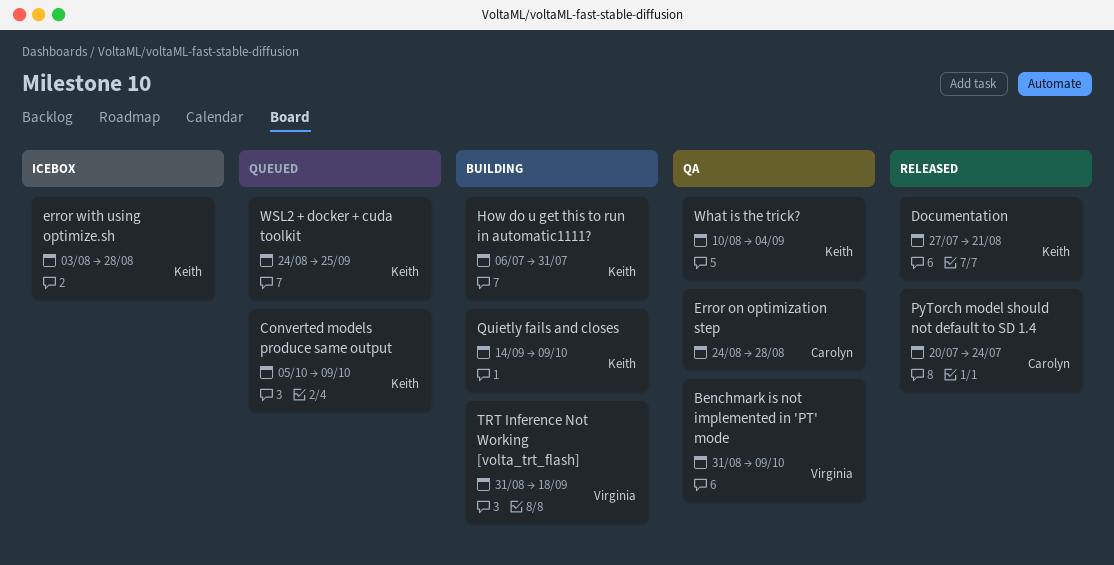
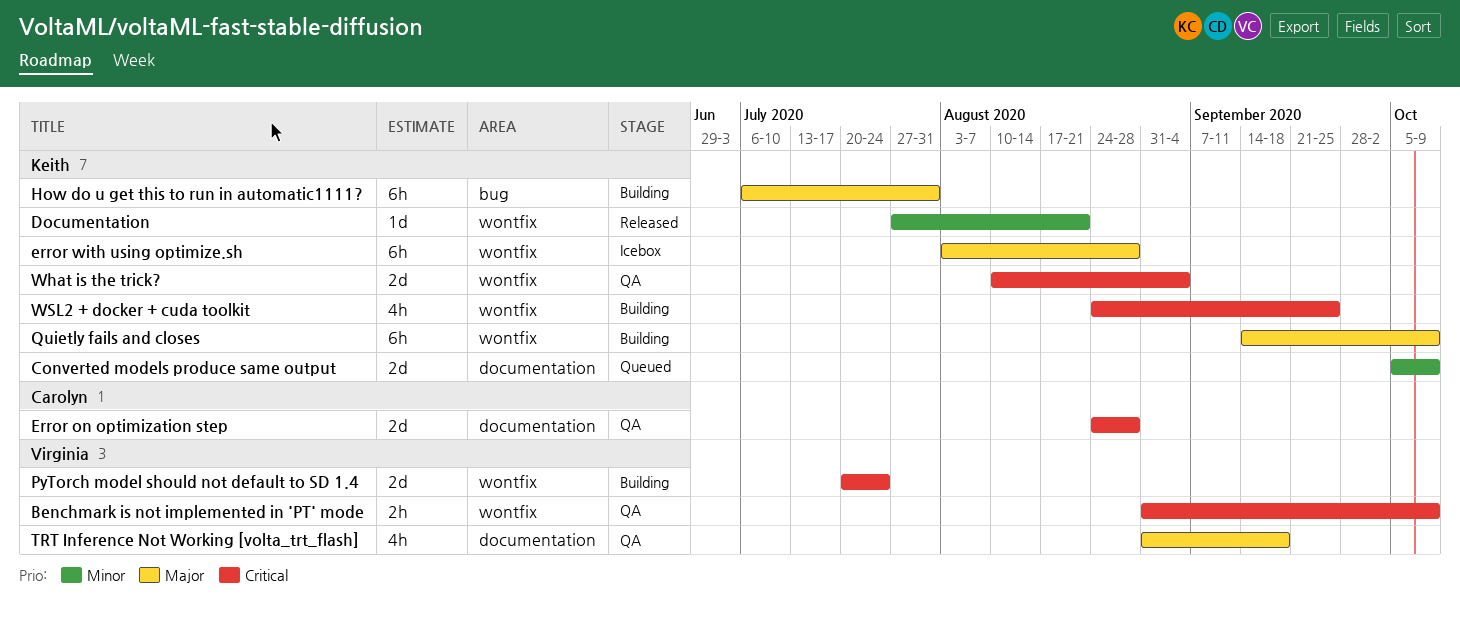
PyTorch model should not default to SD 1.4, status: Released -> Building
PyTorch model should not default to SD 1.4, owner: Carolyn -> Virginia
TRT Inference Not Working [volta_trt_flash], status: Building -> QA
WSL2 + docker + cuda toolkit, status: Queued -> Building

